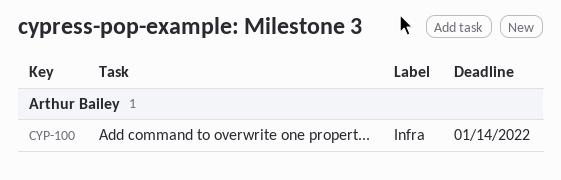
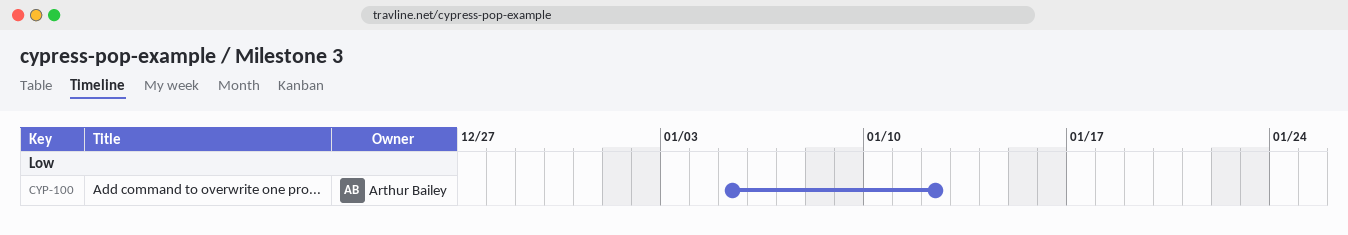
CYP-100, due: Jan 14 -> Jan 12

